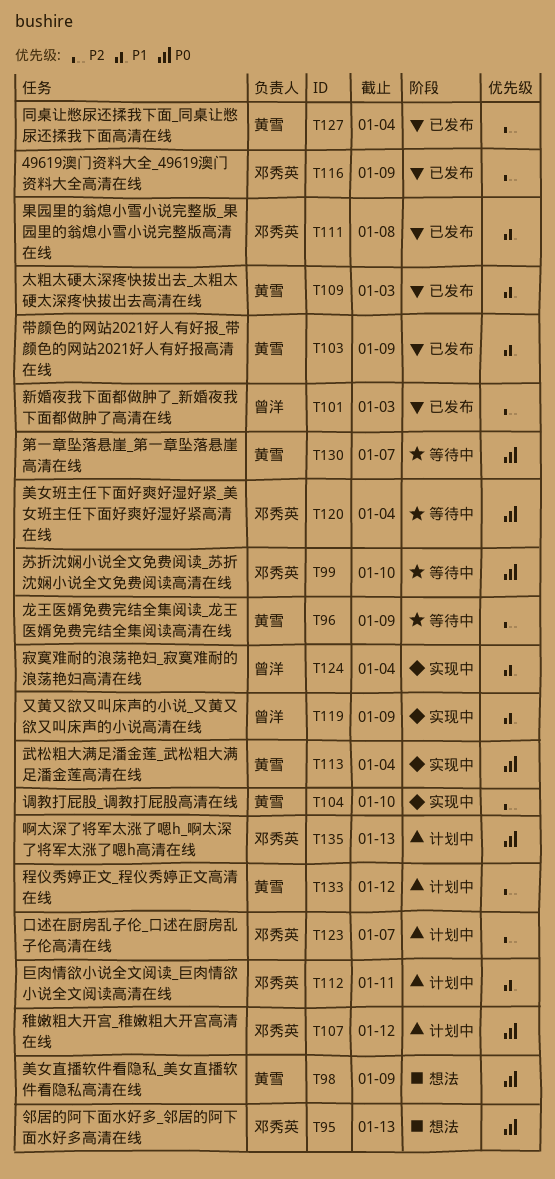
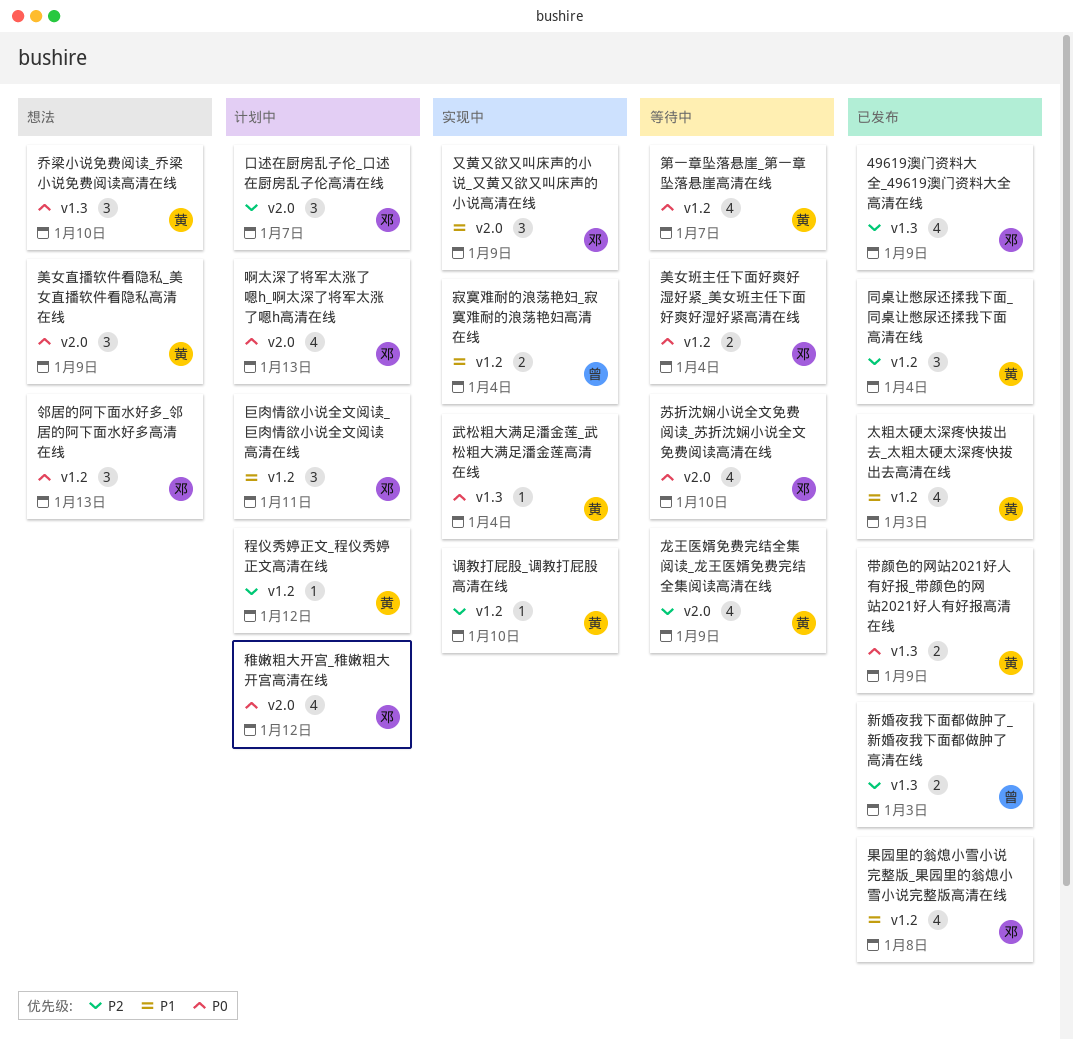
乔梁小说免费阅读_乔梁小说免费阅读高清在线: none -> present
又黄又欲又叫床声的小说_又黄又欲又叫床声的小说高清在线, owner: 曾洋 -> 邓秀英
带颜色的网站2021好人有好报_带颜色的网站2021好人有好报高清在线, priority: P1 -> P0

